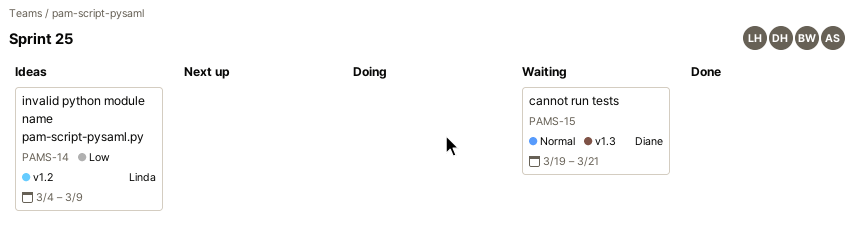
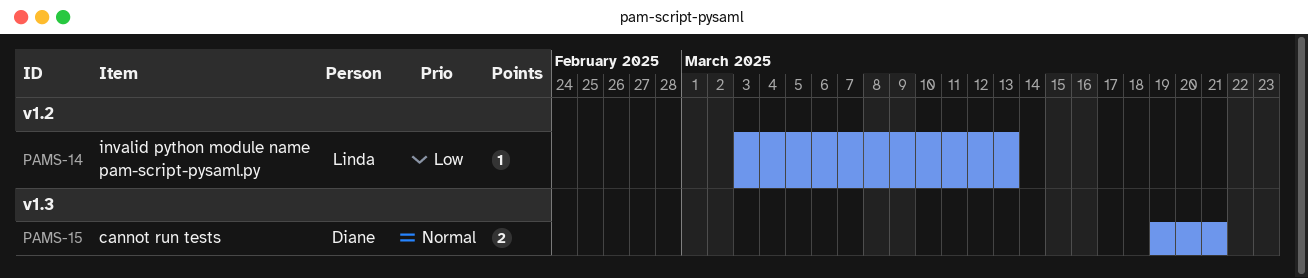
PAMS-14, start: Mar 4 -> Mar 3
PAMS-14, due: Mar 9 -> Mar 13

